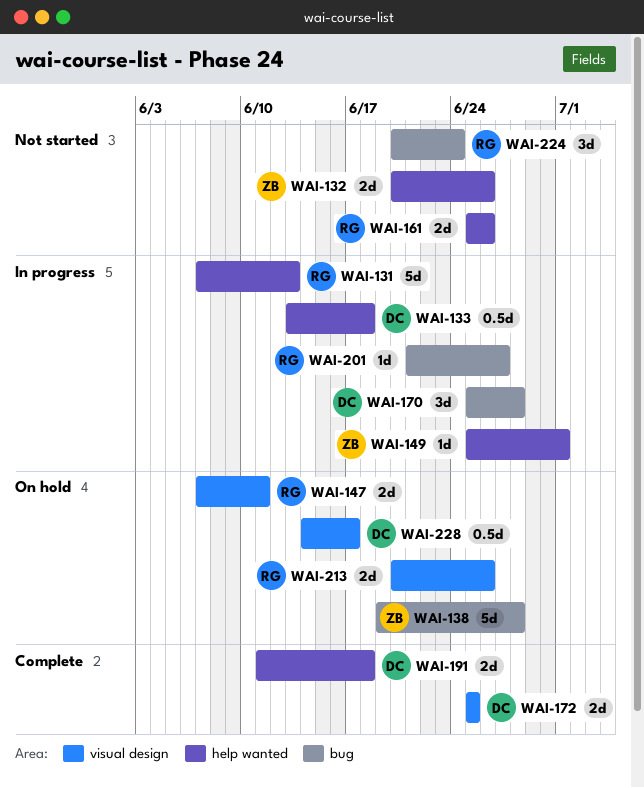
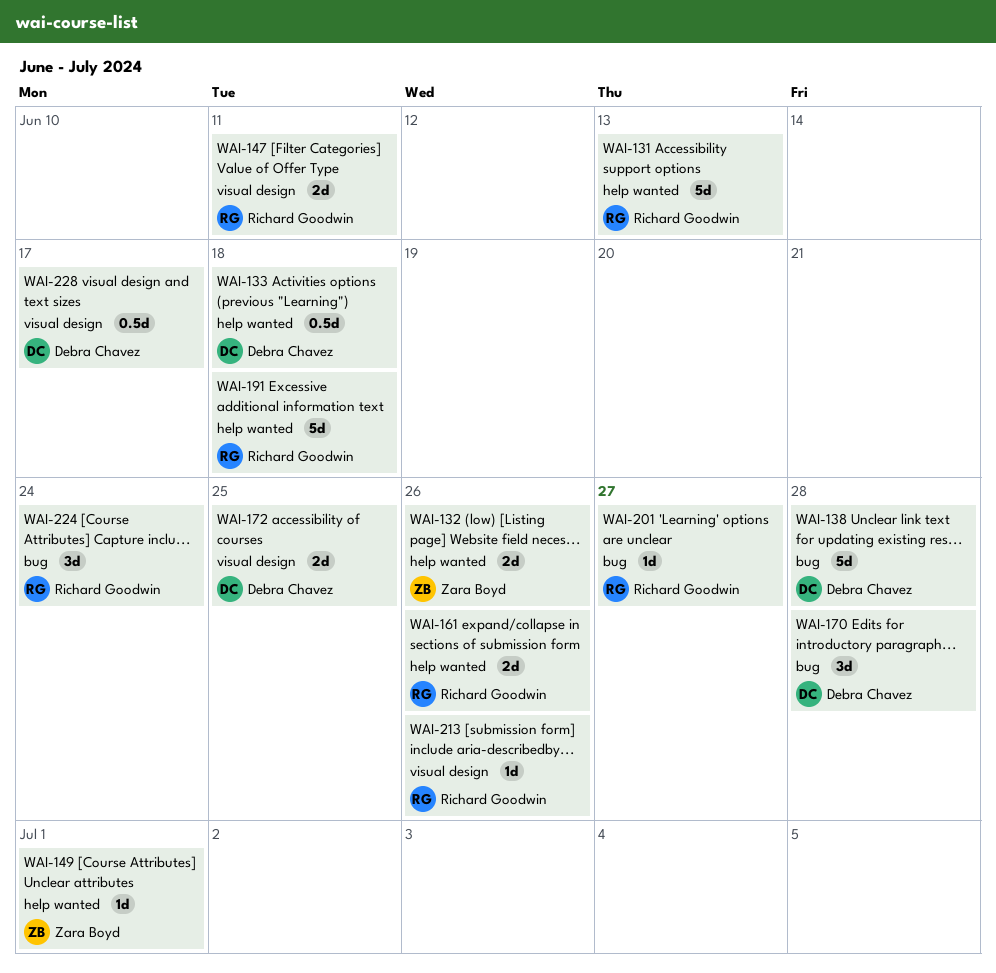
WAI-138, owner: Zara Boyd -> Debra Chavez
WAI-191, owner: Debra Chavez -> Richard Goodwin
WAI-191, estimate: 2d -> 5d
WAI-213, estimate: 2d -> 1d

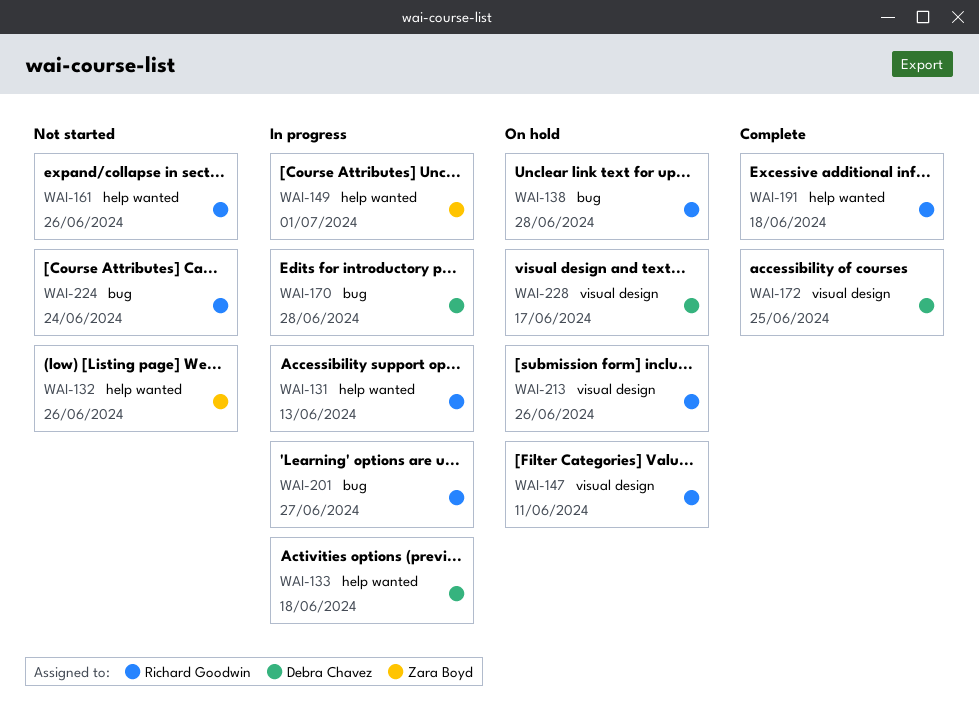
WAI-138, owner: Debra Chavez -> Richard Goodwin

